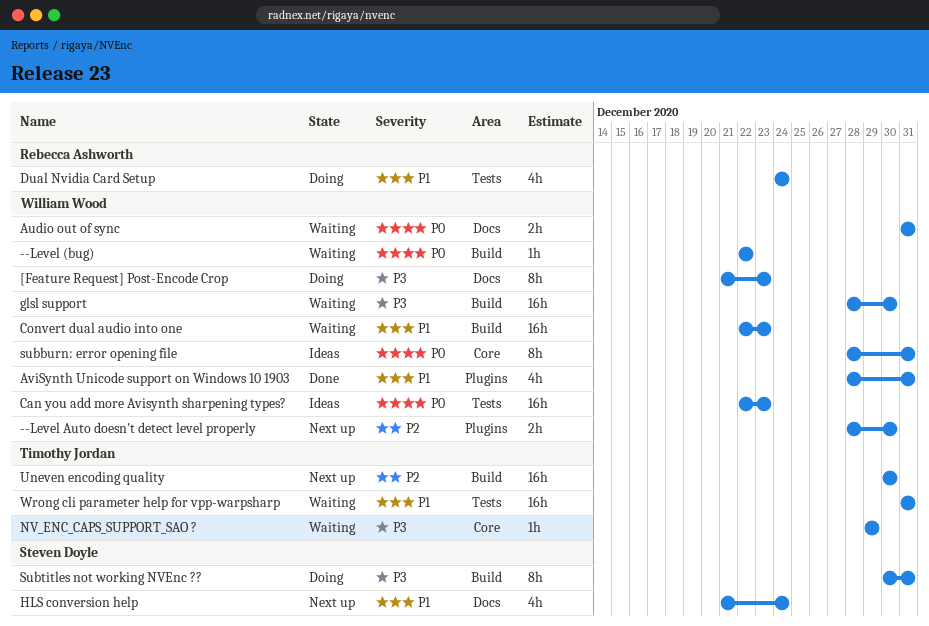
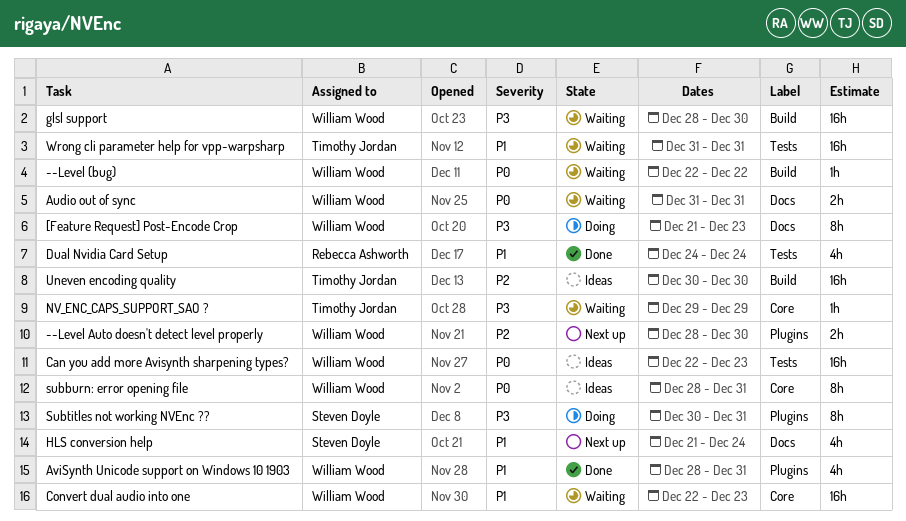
Convert dual audio into one, label: Build -> Core
Dual Nvidia Card Setup, status: Doing -> Done
Subtitles not working NVEnc ??, label: Build -> Plugins
Uneven encoding quality, status: Next up -> Ideas

